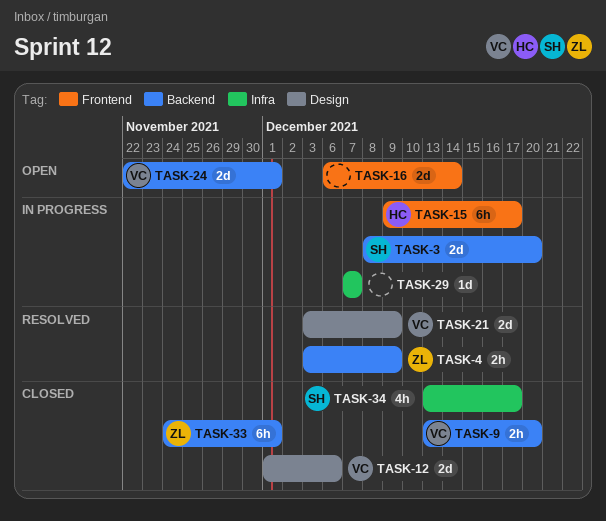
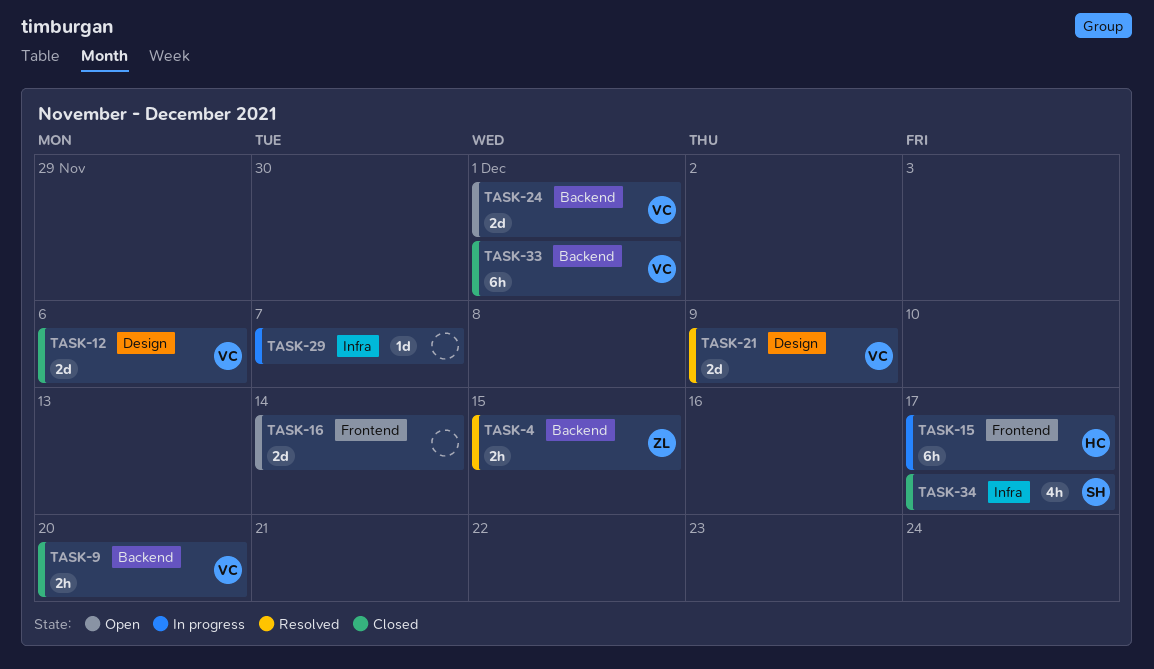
TASK-3: present -> none
TASK-4, due: Dec 9 -> Dec 15
TASK-33, owner: ZL -> VC

